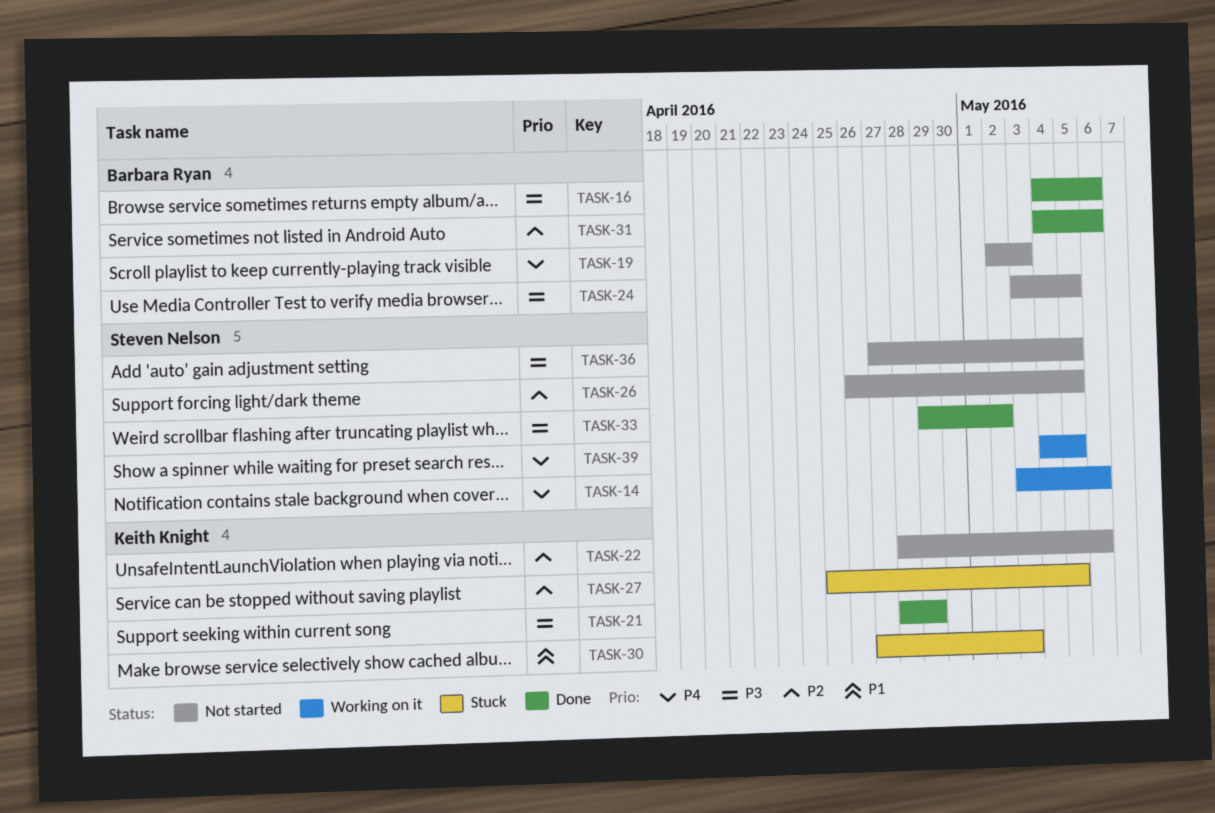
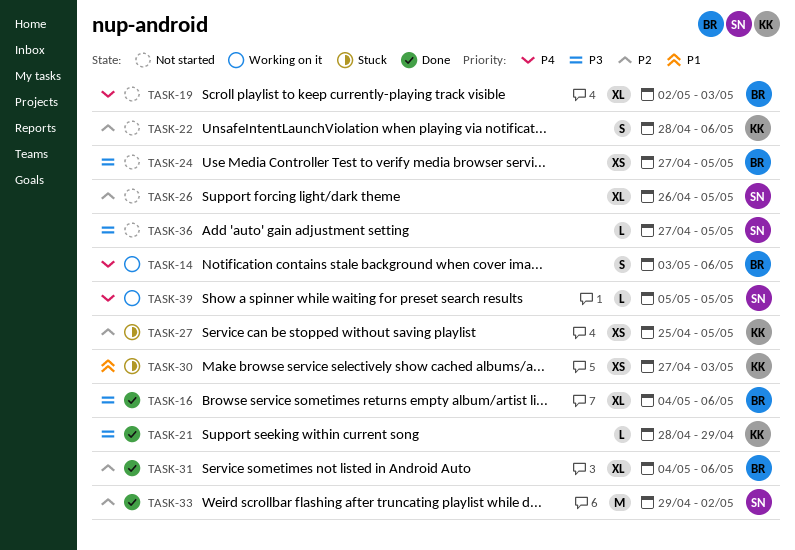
TASK-14, owner: Steven Nelson -> Barbara Ryan
TASK-24, start: May 3 -> Apr 27
TASK-33, priority: P3 -> P2
TASK-39, start: May 4 -> May 5

